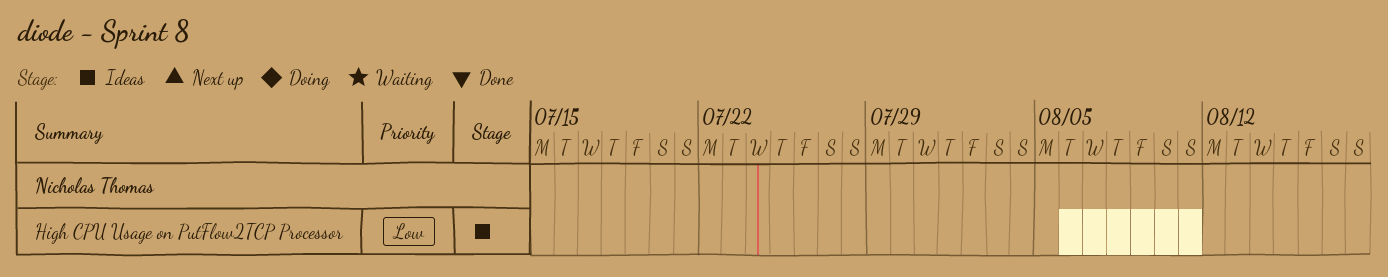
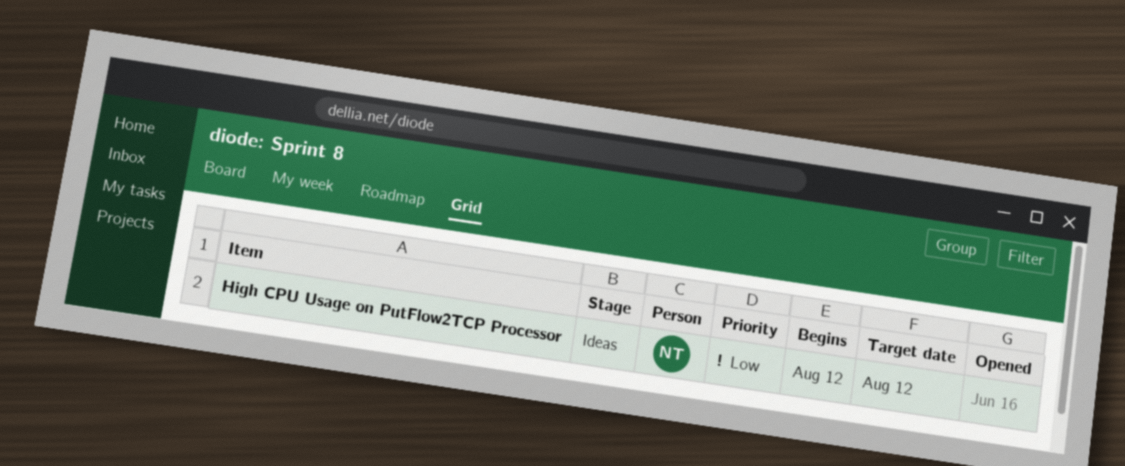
High CPU Usage on PutFlow2TCP Processor, start: Aug 6 -> Aug 12
High CPU Usage on PutFlow2TCP Processor, due: Aug 11 -> Aug 12

